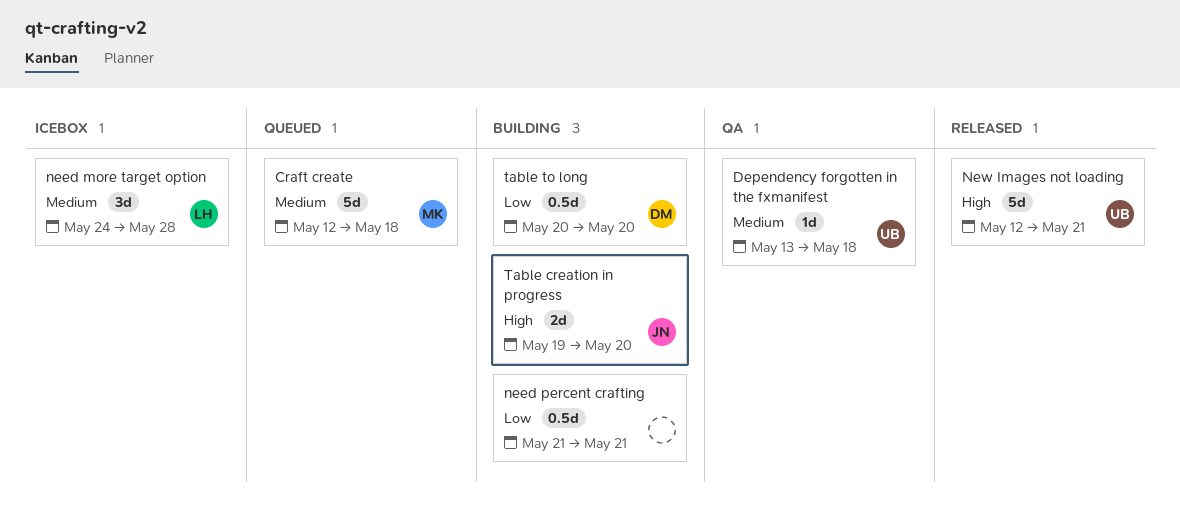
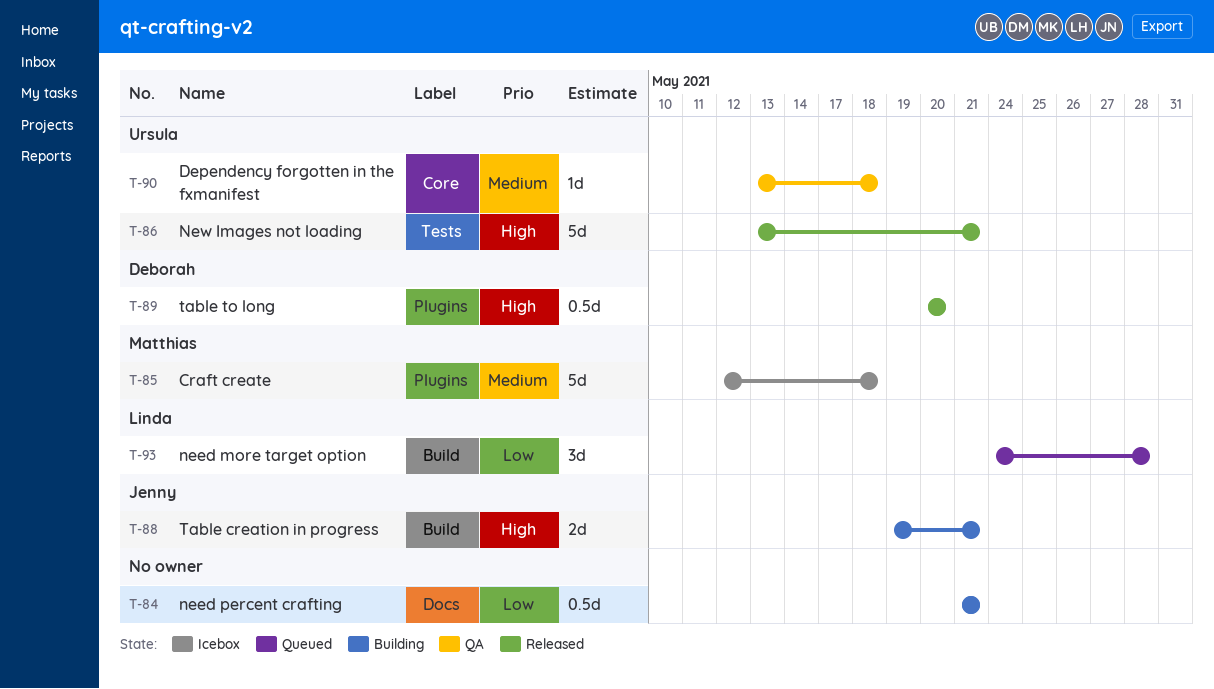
Craft create, status: Queued -> Icebox
need more target option, status: Icebox -> Queued
need more target option, priority: Medium -> Low
New Images not loading, start: May 12 -> May 13
Table creation in progress, due: May 20 -> May 21
table to long, status: Building -> Released
table to long, priority: Low -> High

